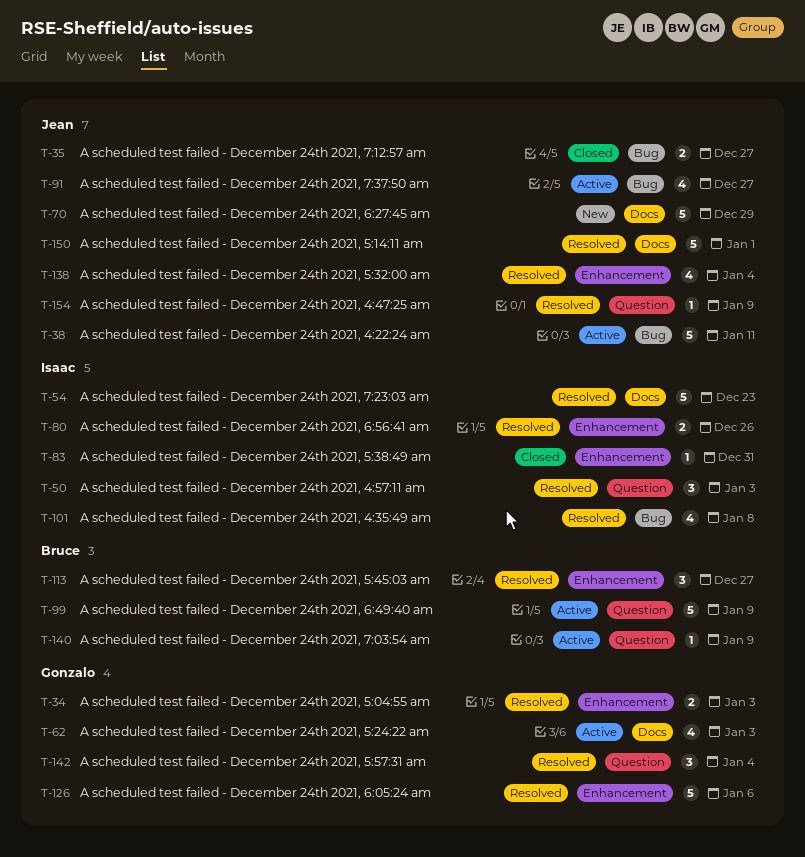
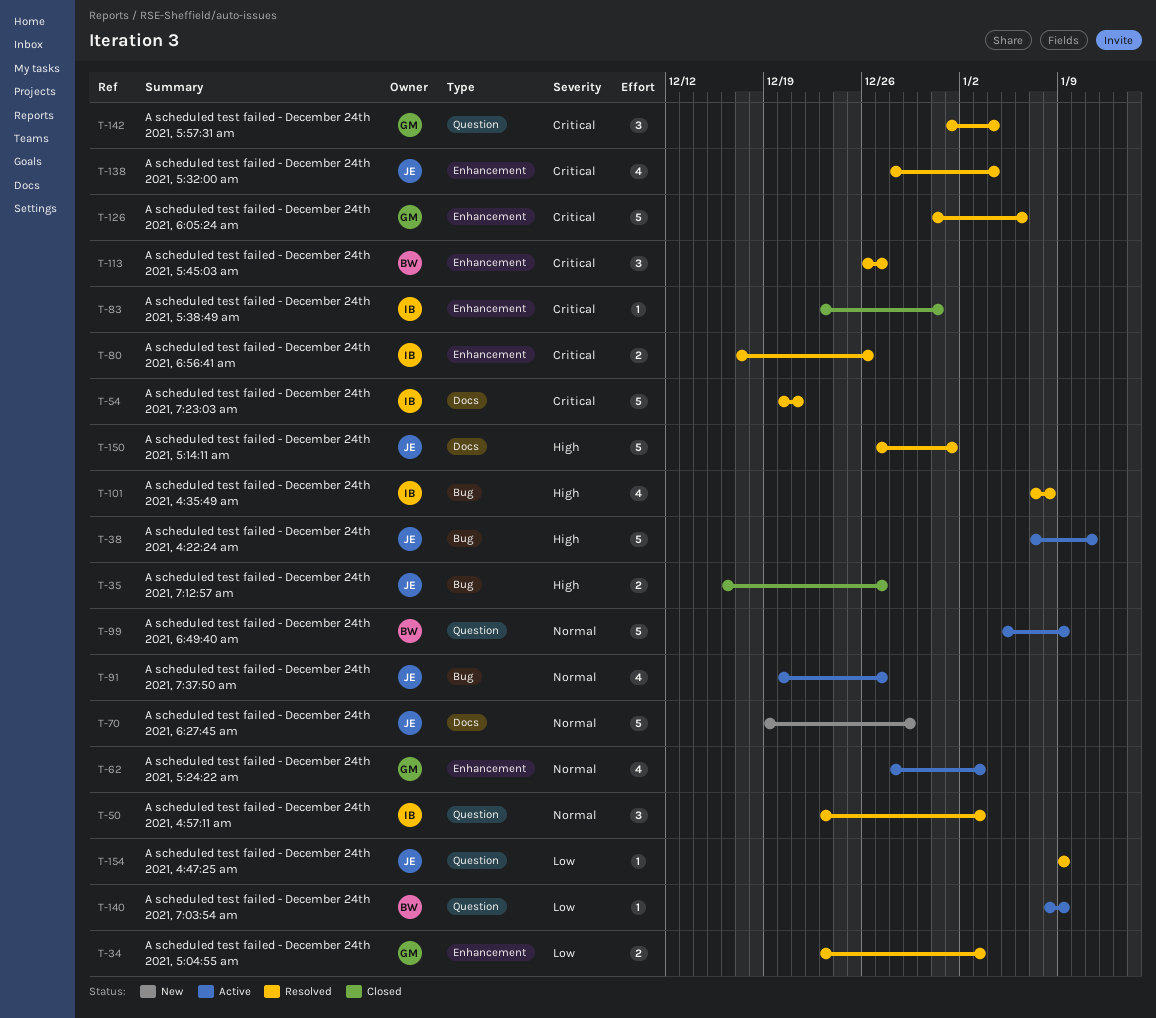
T-54, due: Dec 23 -> Dec 21
T-62, label: Docs -> Enhancement

